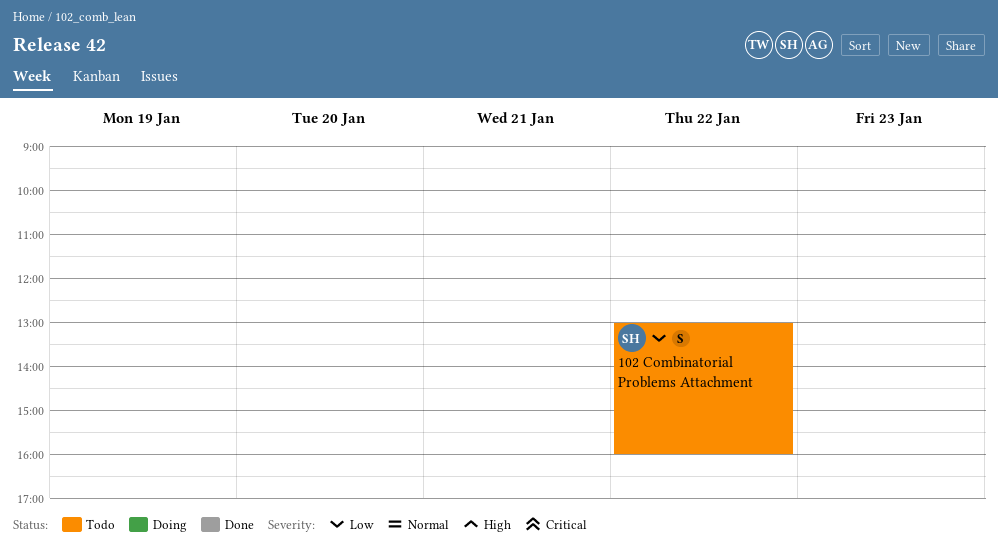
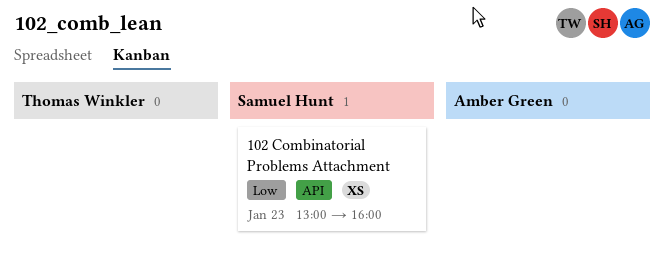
102 Combinatorial Problems Attachment, estimate: S -> XS
102 Combinatorial Problems Attachment, day: Jan 22 -> Jan 23

